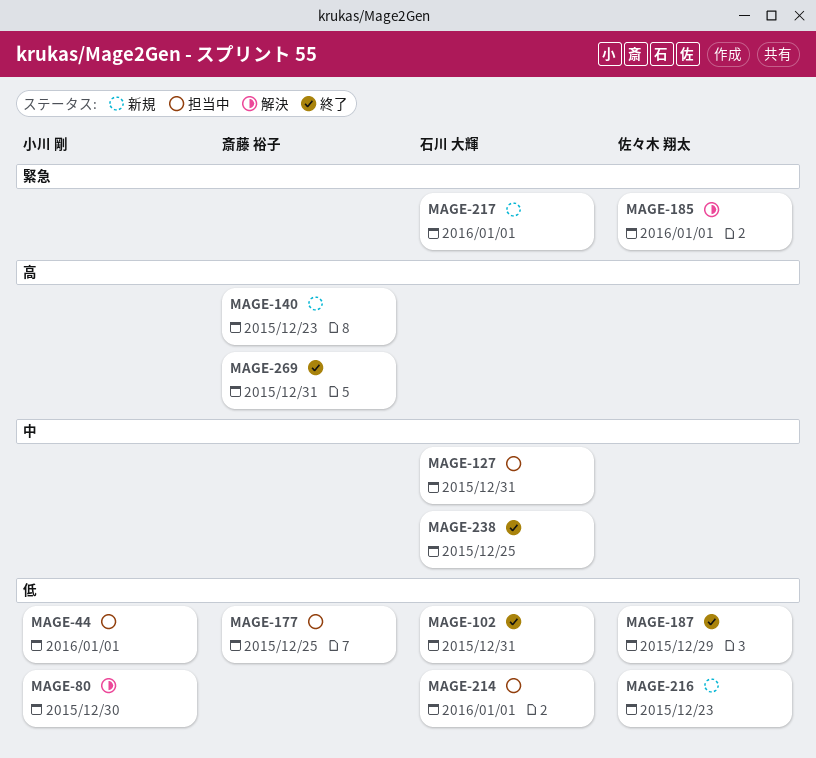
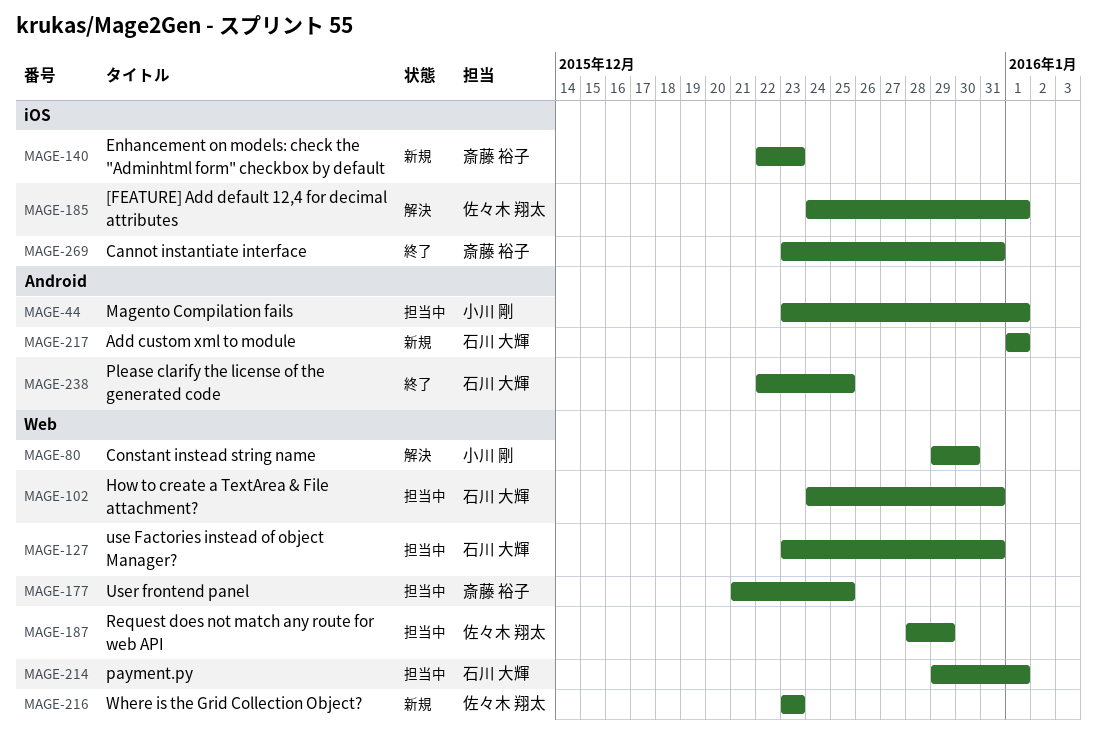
MAGE-102, status: 終了 -> 担当中
MAGE-187, status: 終了 -> 担当中

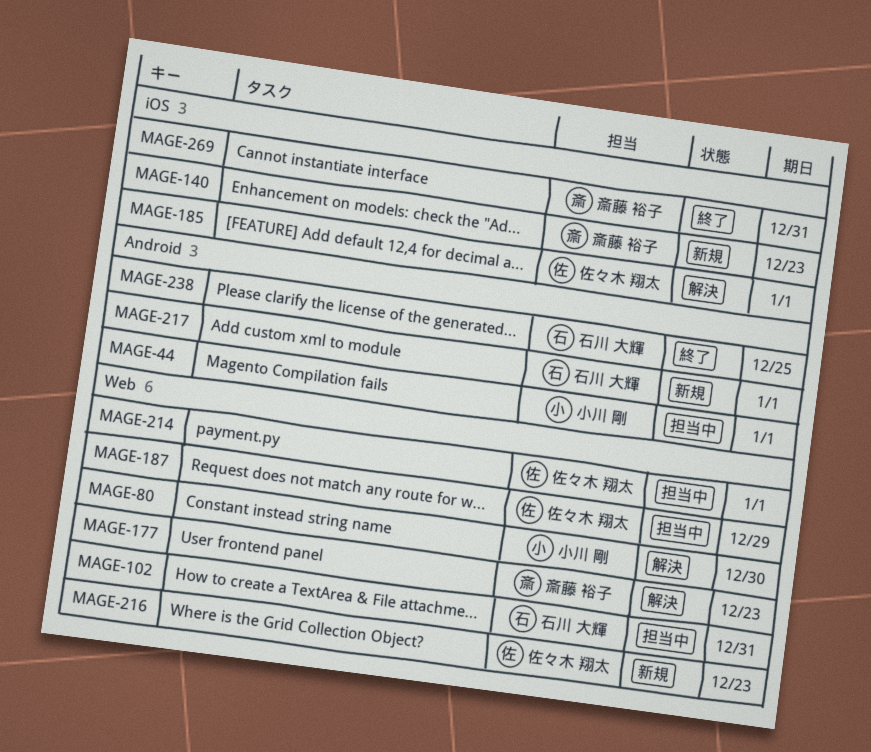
MAGE-127: present -> none
MAGE-177, status: 担当中 -> 解決
MAGE-177, due: Dec 25 -> Dec 23
MAGE-214, owner: 石川 大輝 -> 佐々木 翔太

